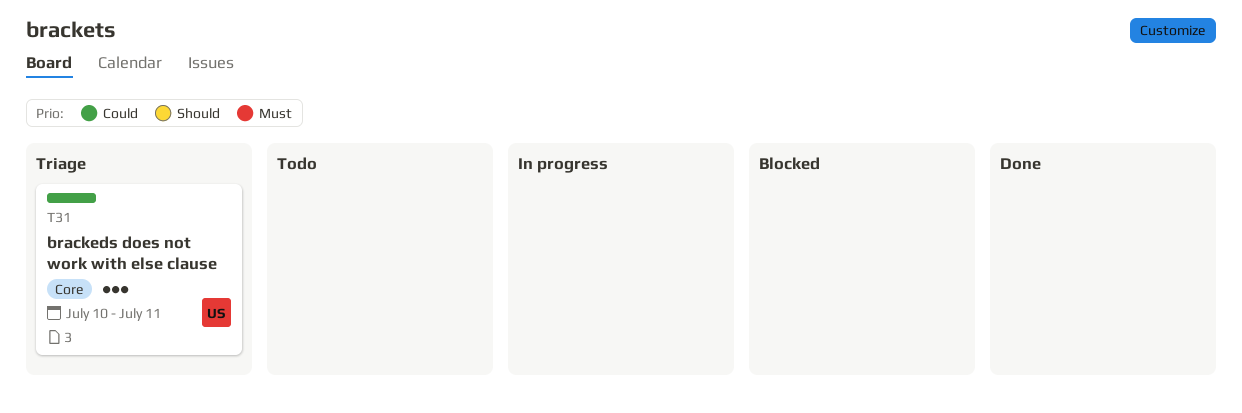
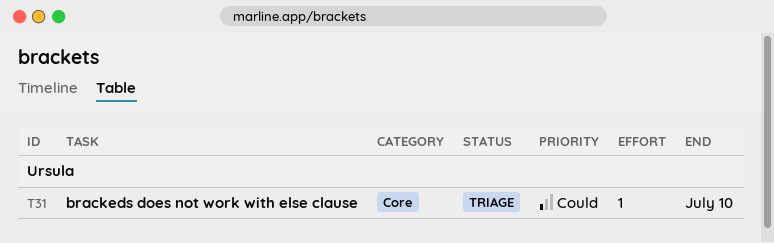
T31, estimate: 3 -> 1
T31, due: Jul 11 -> Jul 10

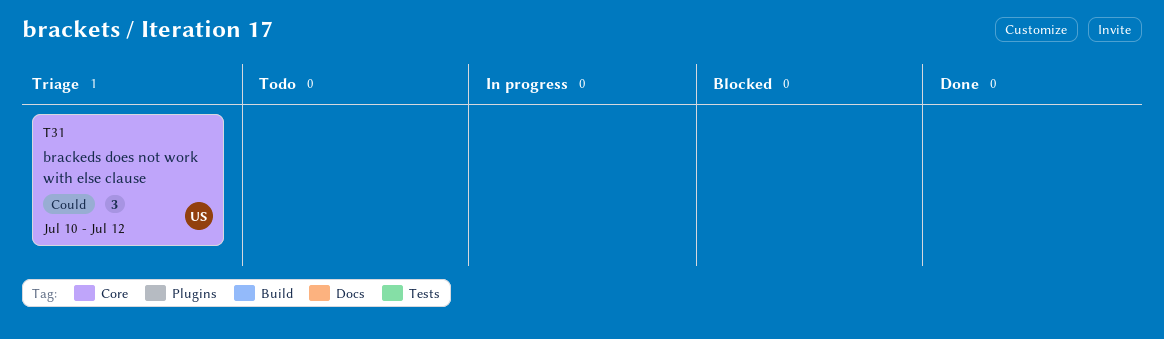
T31, estimate: 1 -> 3
T31, due: Jul 10 -> Jul 12

